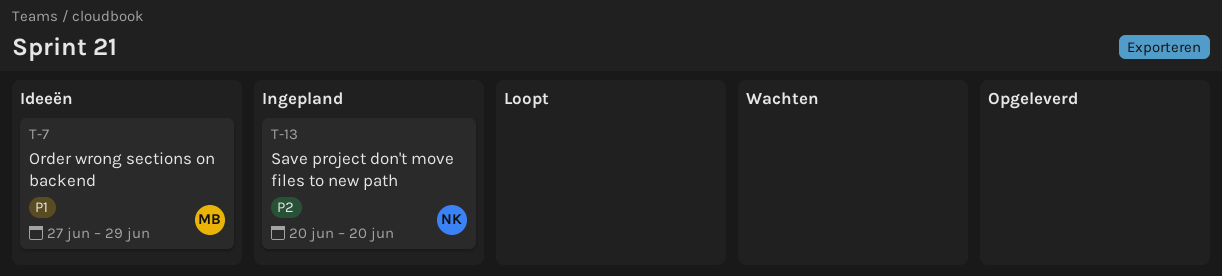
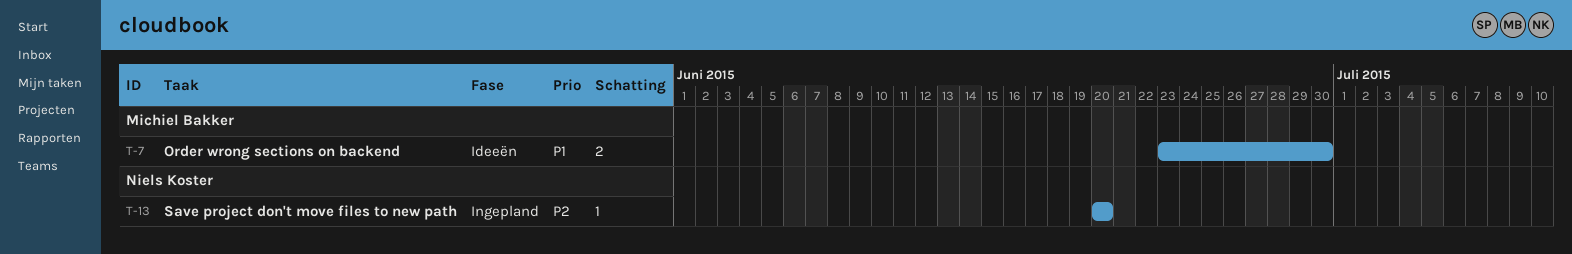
T-7, start: Jun 27 -> Jun 23
T-7, due: Jun 29 -> Jun 30

